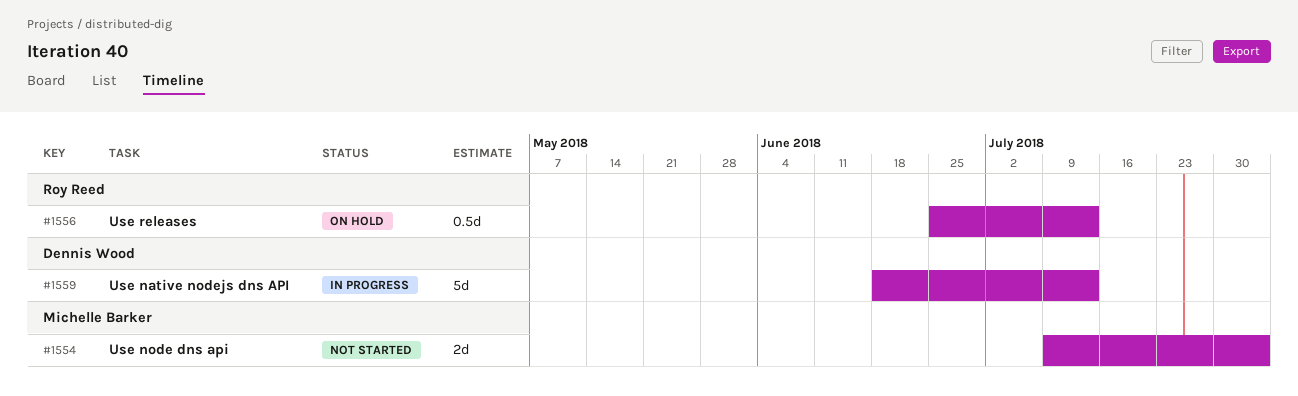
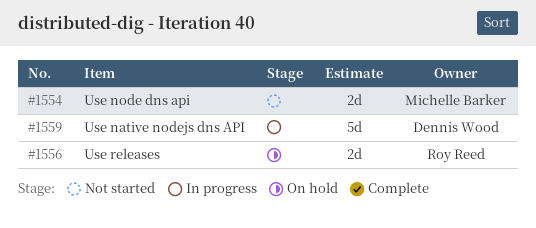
#1556, estimate: 0.5d -> 2d

